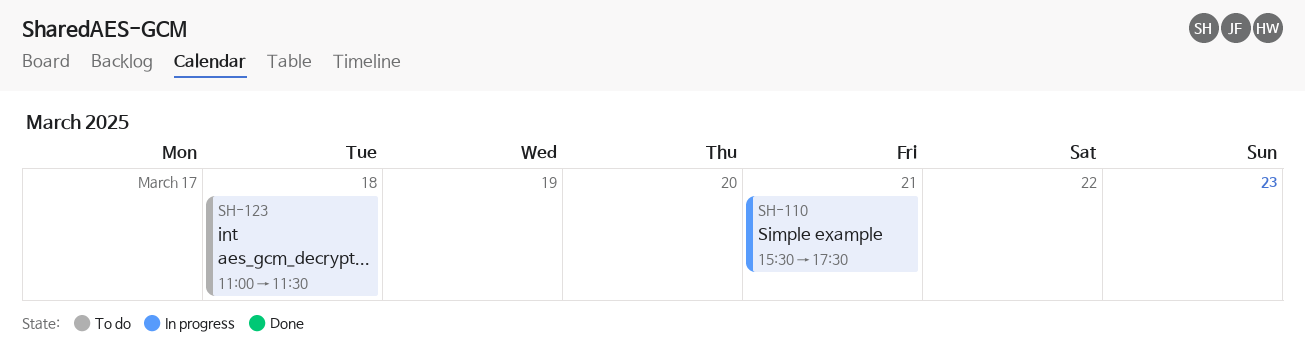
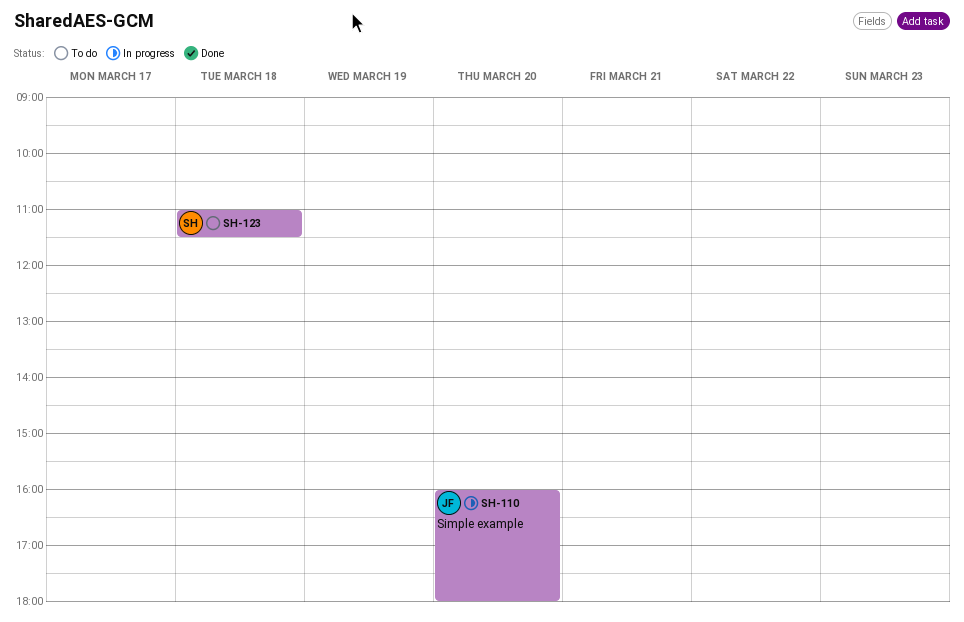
SH-110, day: Mar 21 -> Mar 20
SH-110, begins: 15:30 -> 16:00
SH-110, ends: 17:30 -> 18:00

